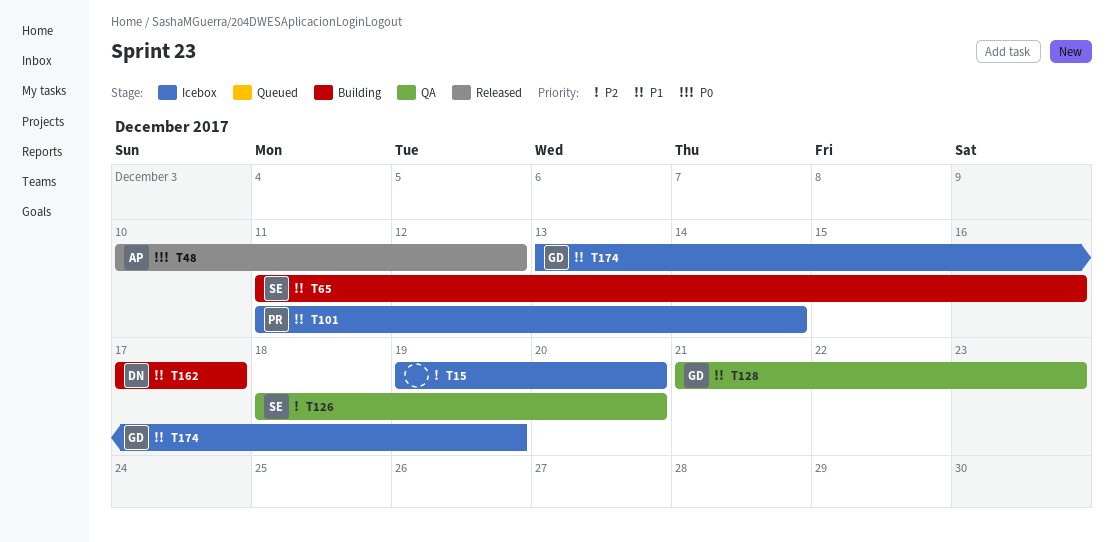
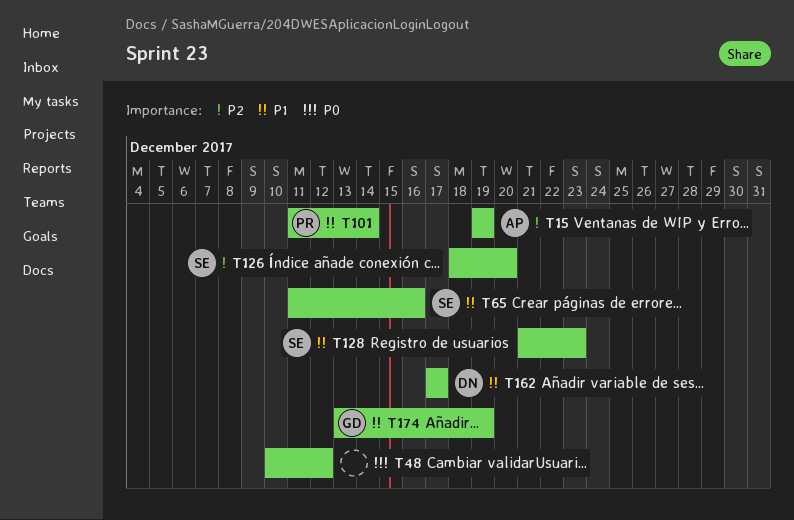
T15, owner: none -> AP
T15, due: Dec 20 -> Dec 19
T48, owner: AP -> none
T128, owner: GD -> SE

